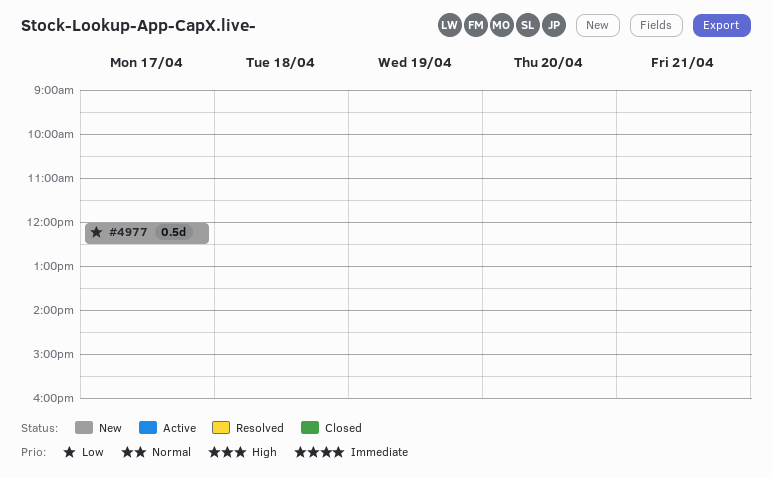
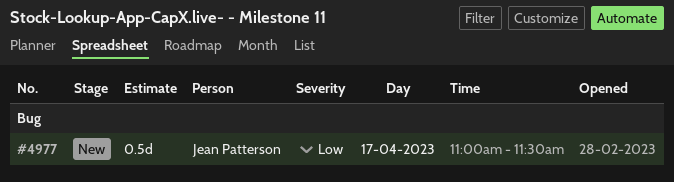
#4977, begins: 12:00 -> 11:00
#4977, ends: 12:30 -> 11:30

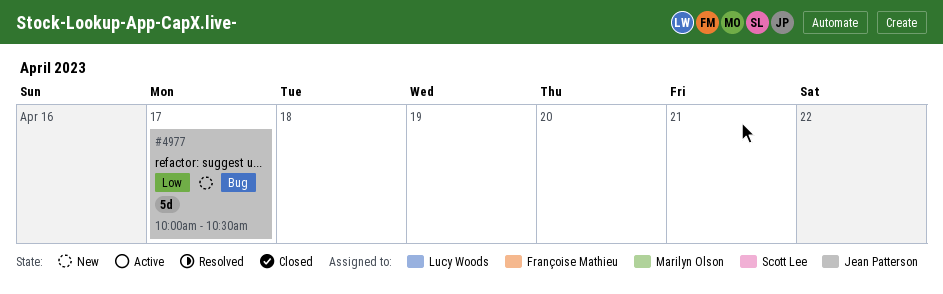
#4977, estimate: 0.5d -> 5d
#4977, begins: 11:00 -> 10:00
#4977, ends: 11:30 -> 10:30

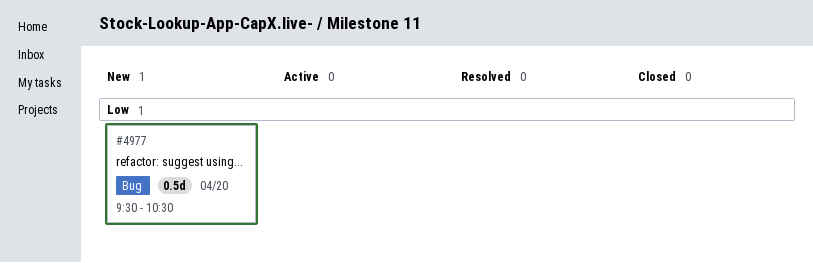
#4977, estimate: 5d -> 0.5d
#4977, day: Apr 17 -> Apr 20
#4977, begins: 10:00 -> 09:30

